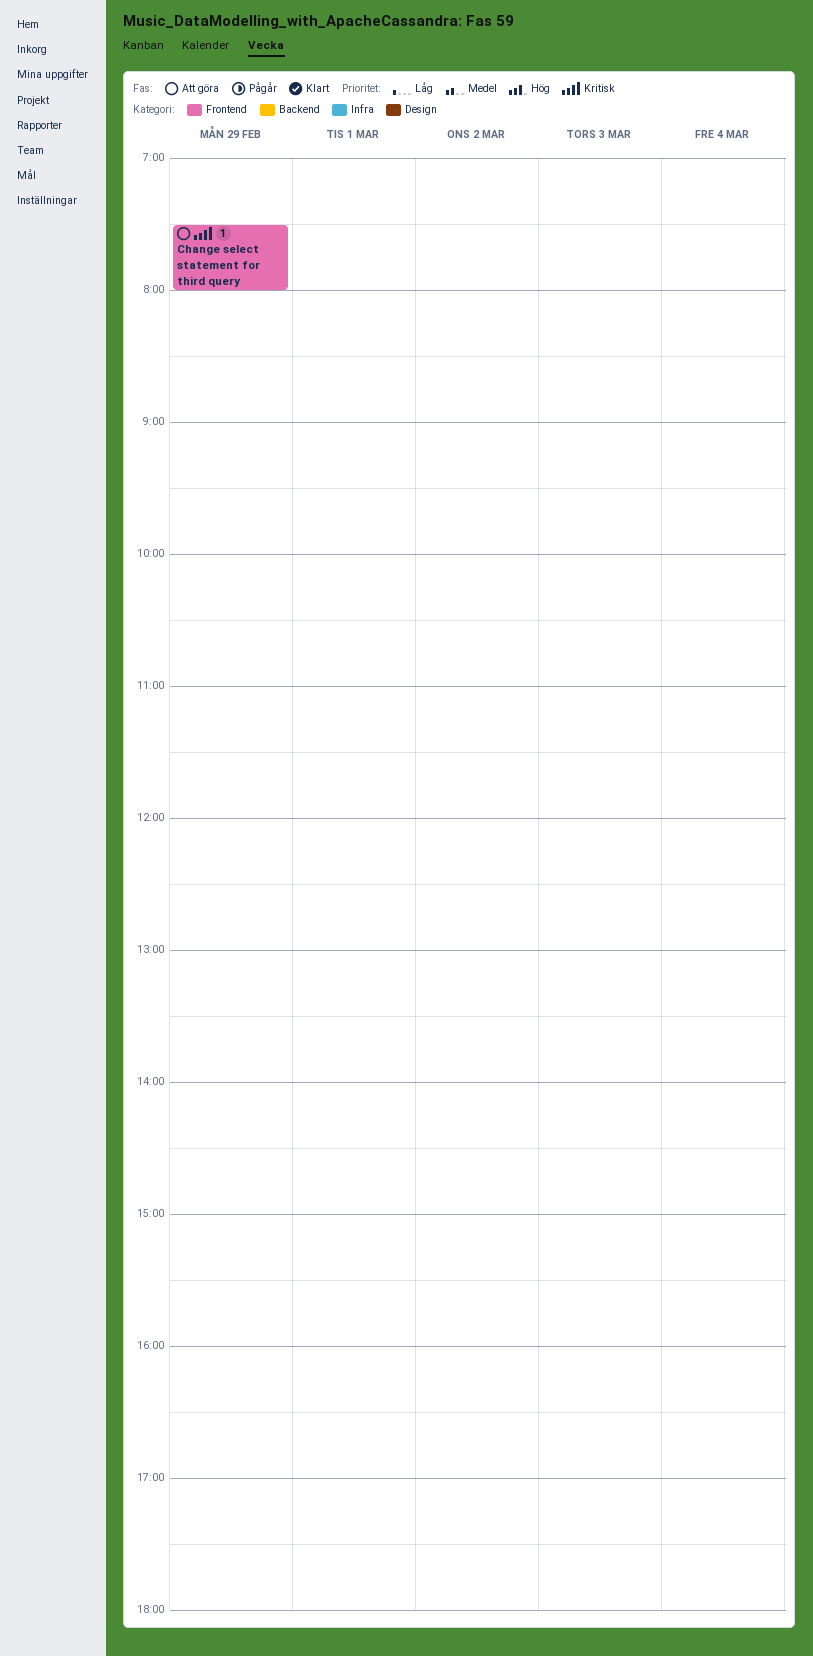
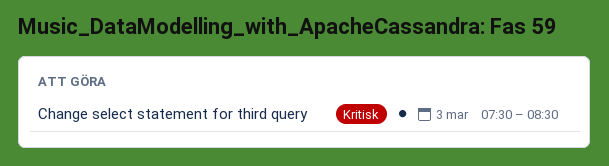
Change select statement for third query, day: Feb 29 -> Mar 3
Change select statement for third query, ends: 08:00 -> 08:30

